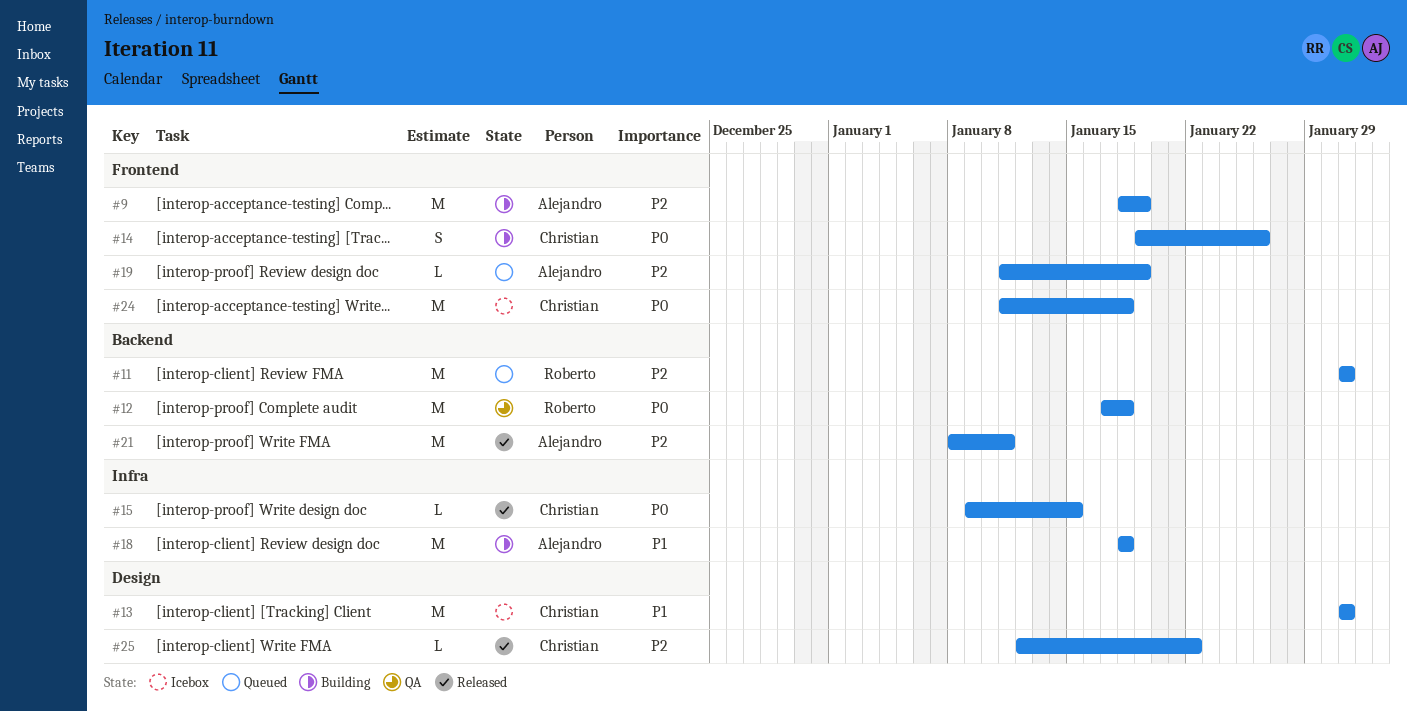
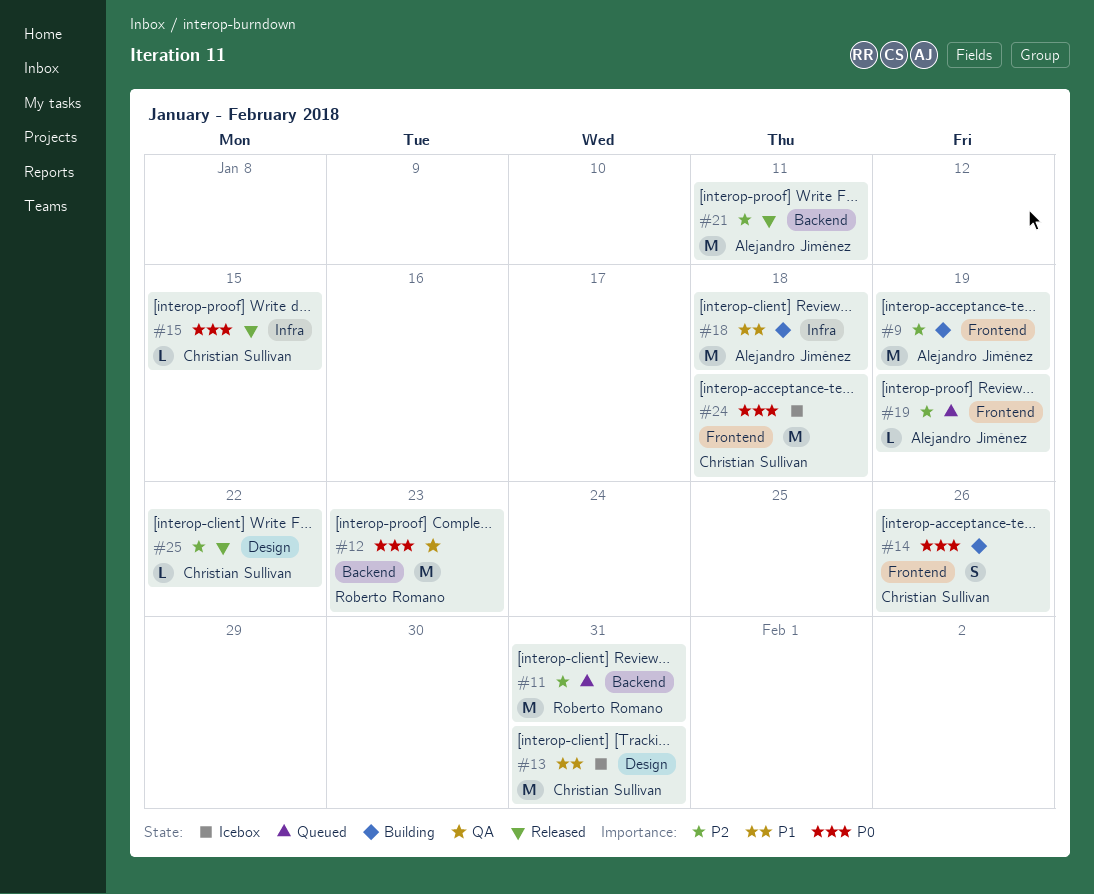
#12, due: Jan 18 -> Jan 23

